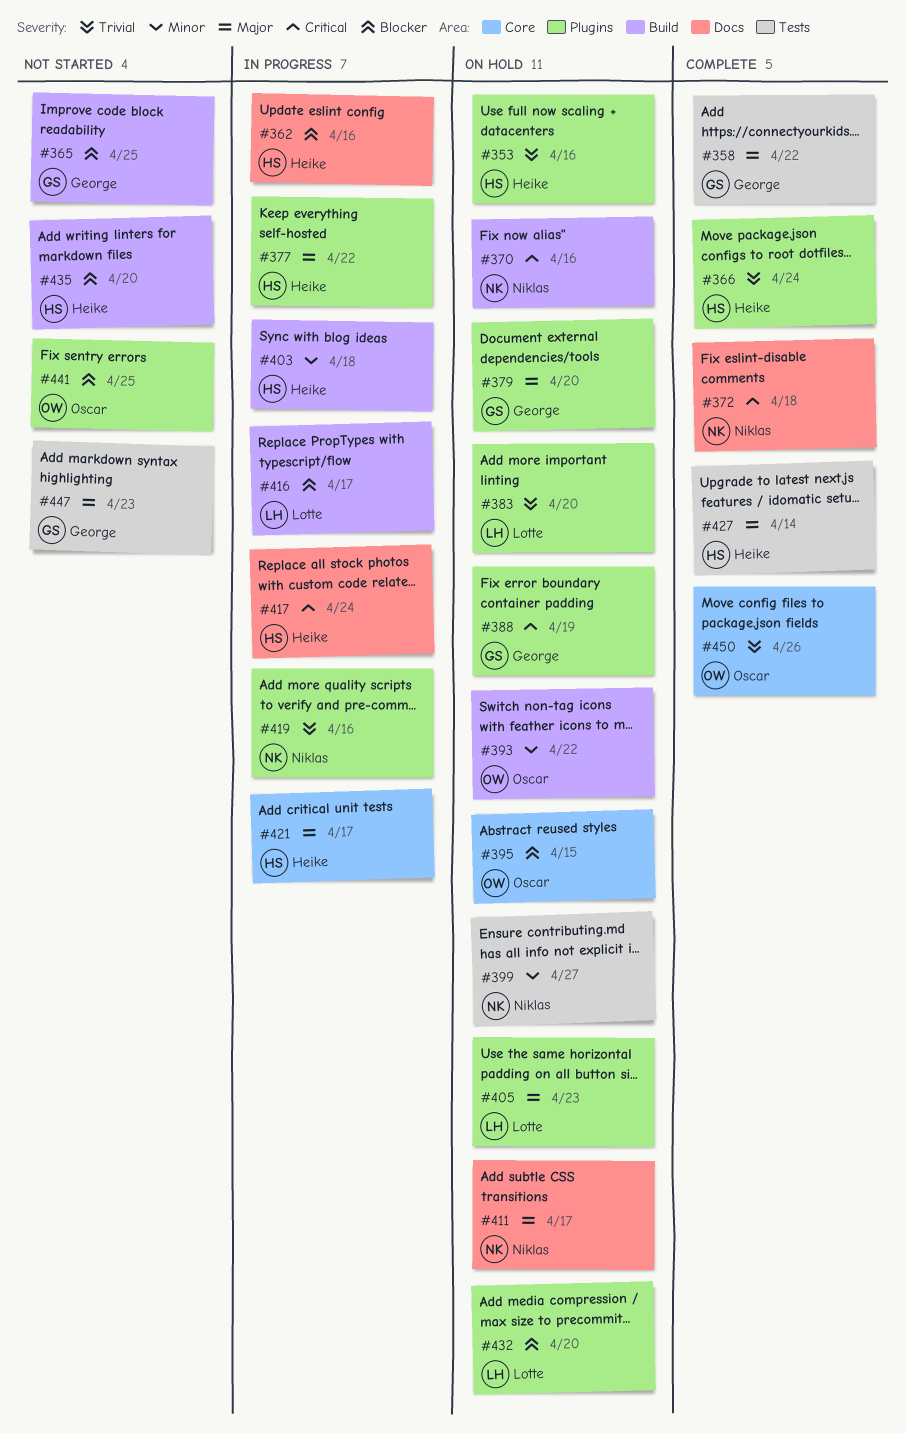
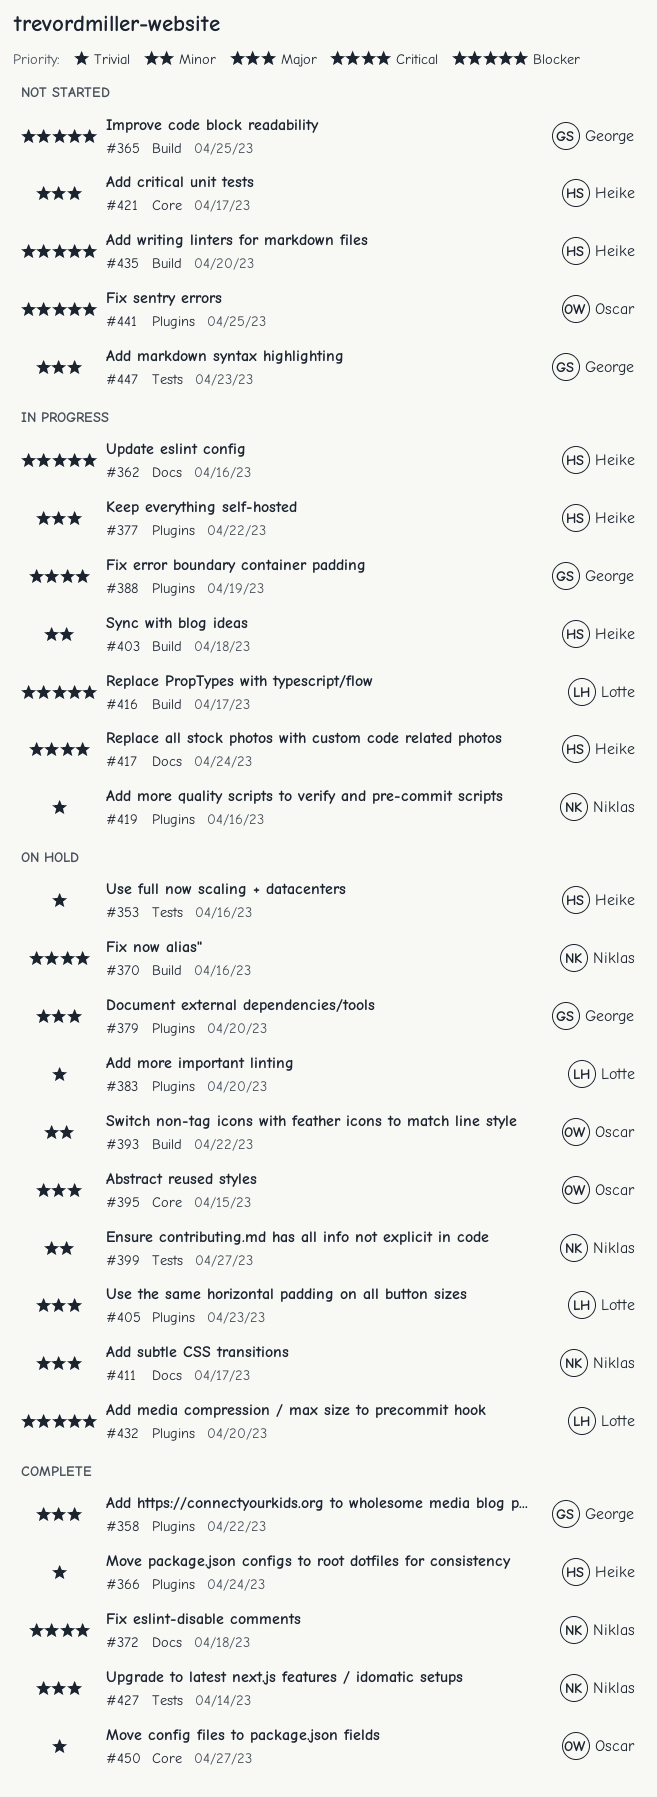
#353, label: Plugins -> Tests
#358, label: Tests -> Plugins
#388, status: On hold -> In progress
#395, priority: Blocker -> Major
#421, status: In progress -> Not started
#427, owner: Heike -> Niklas
#450, due: Apr 26 -> Apr 27

